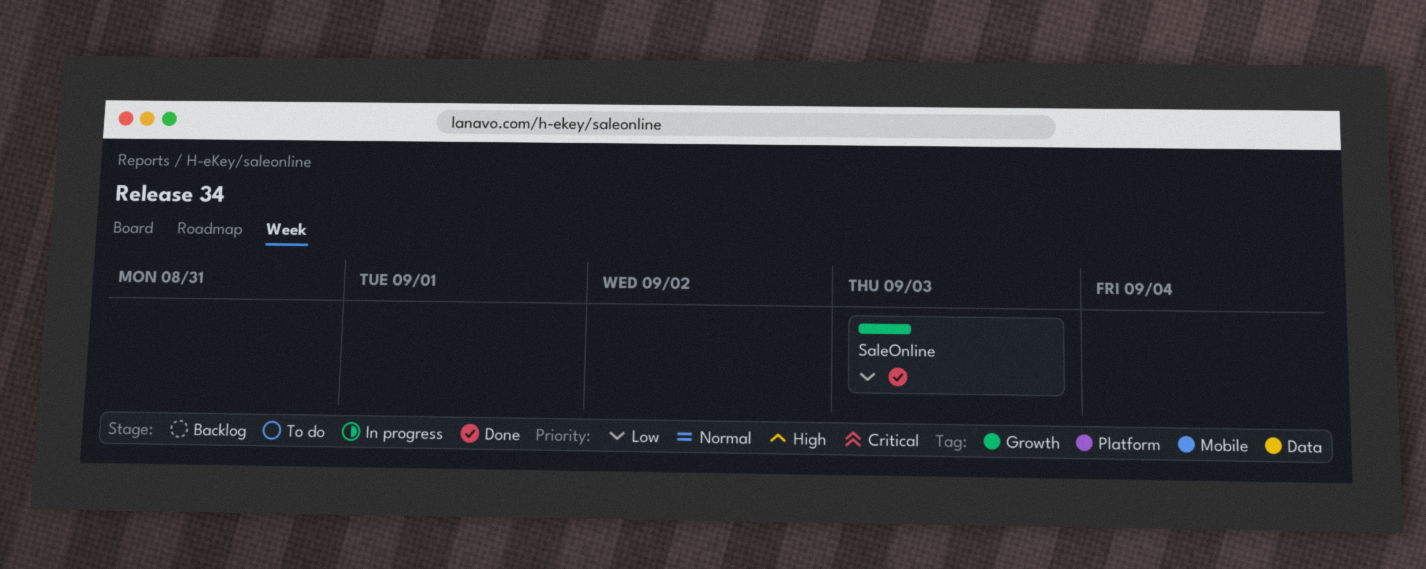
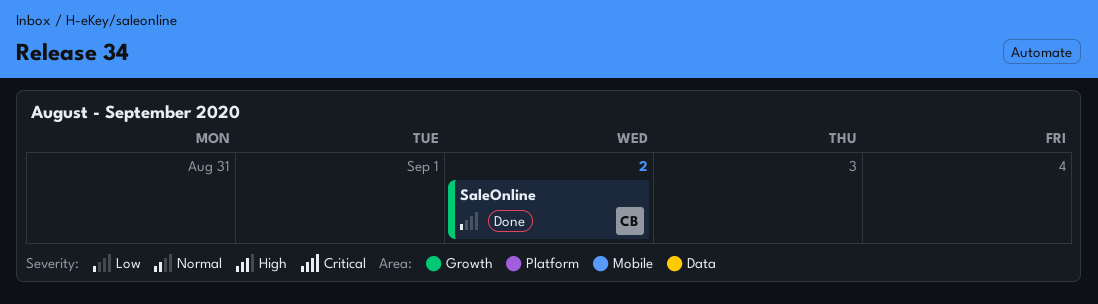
SaleOnline, due: Sep 3 -> Sep 2

